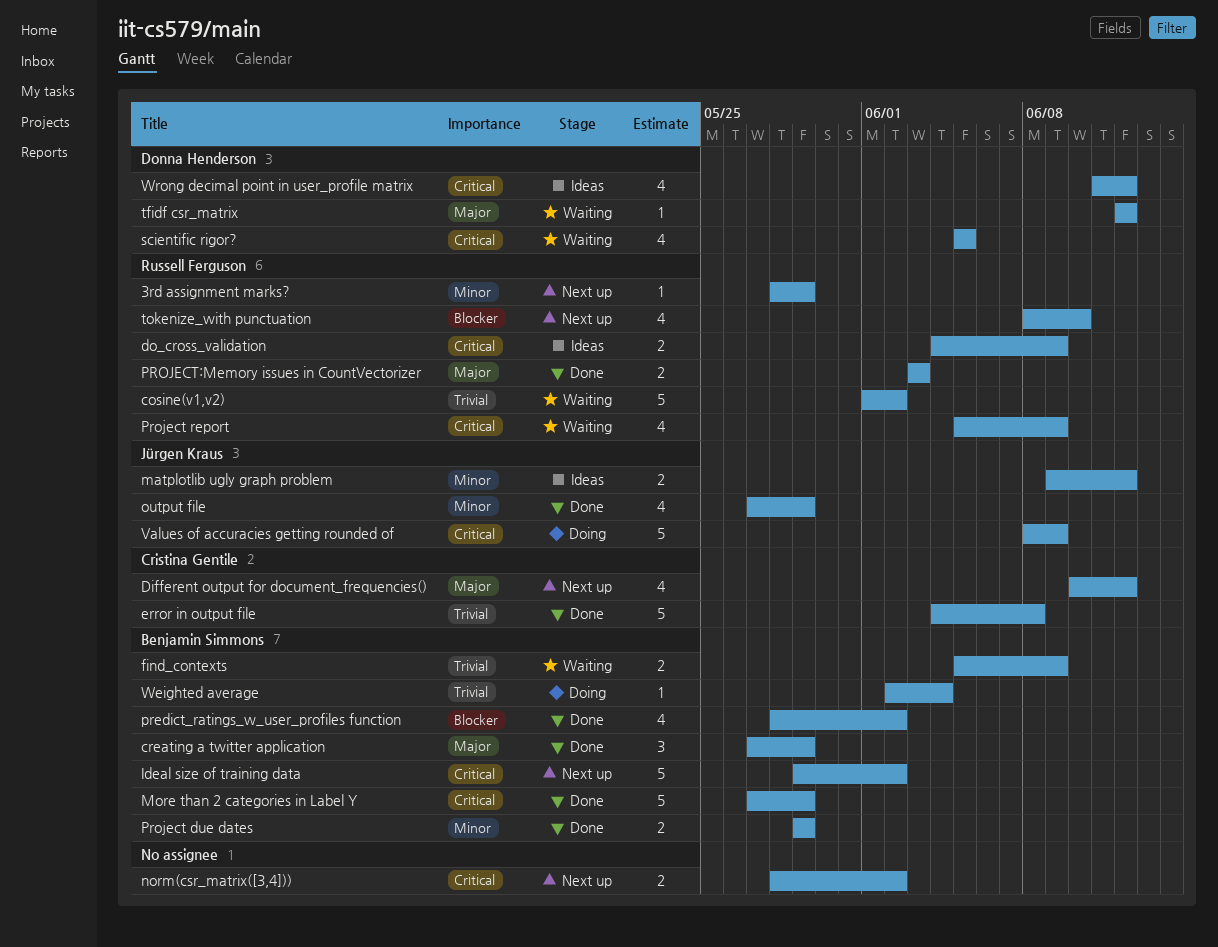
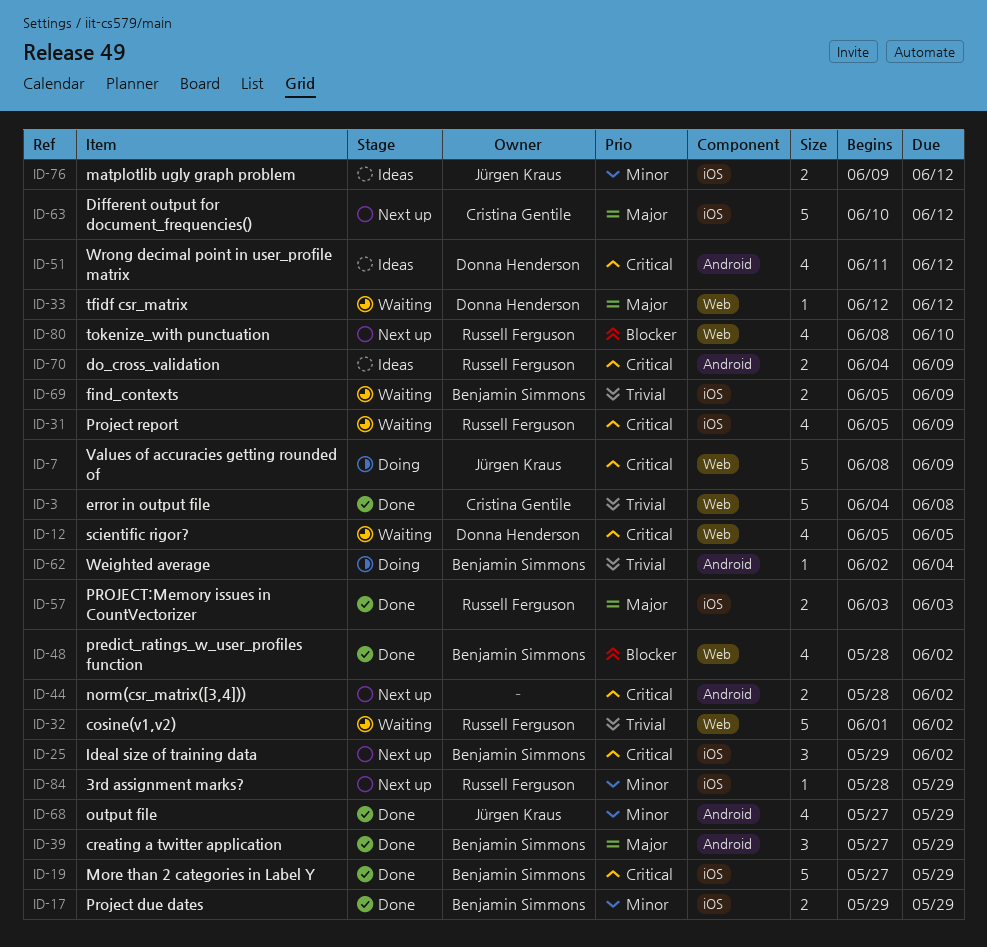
Different output for document_frequencies(), estimate: 4 -> 5
Ideal size of training data, estimate: 5 -> 3

